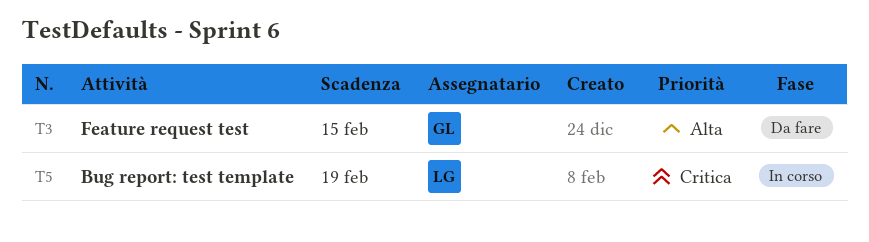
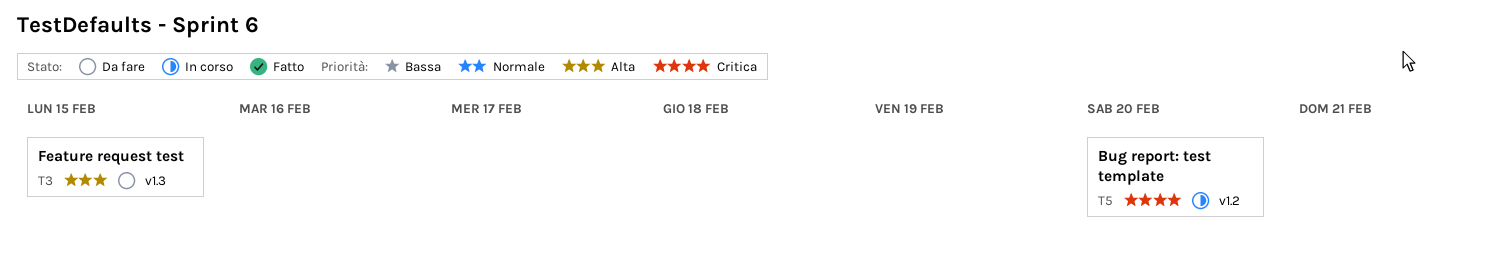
T5, due: Feb 19 -> Feb 20

